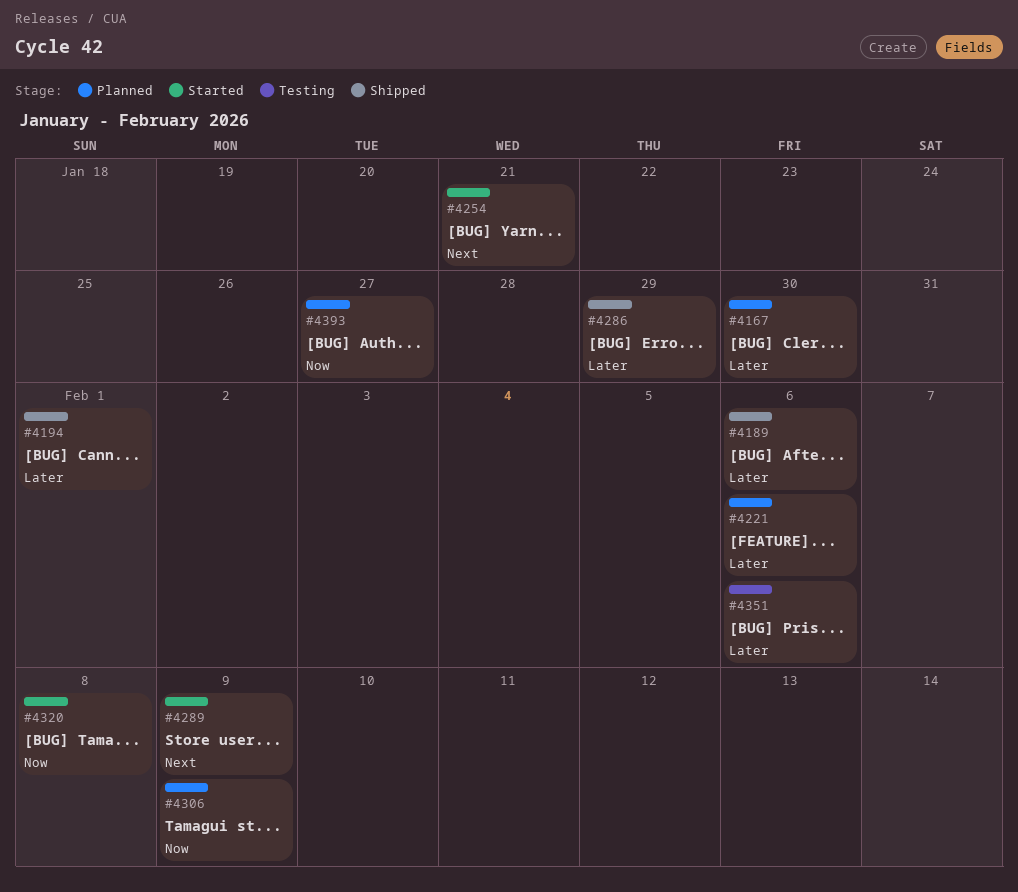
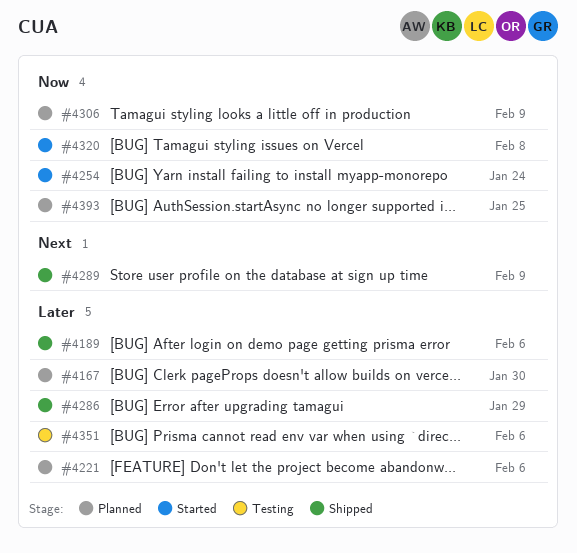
#4194: present -> none
#4254, priority: Next -> Now
#4254, due: Jan 21 -> Jan 24
#4289, status: Started -> Shipped
#4393, due: Jan 27 -> Jan 25

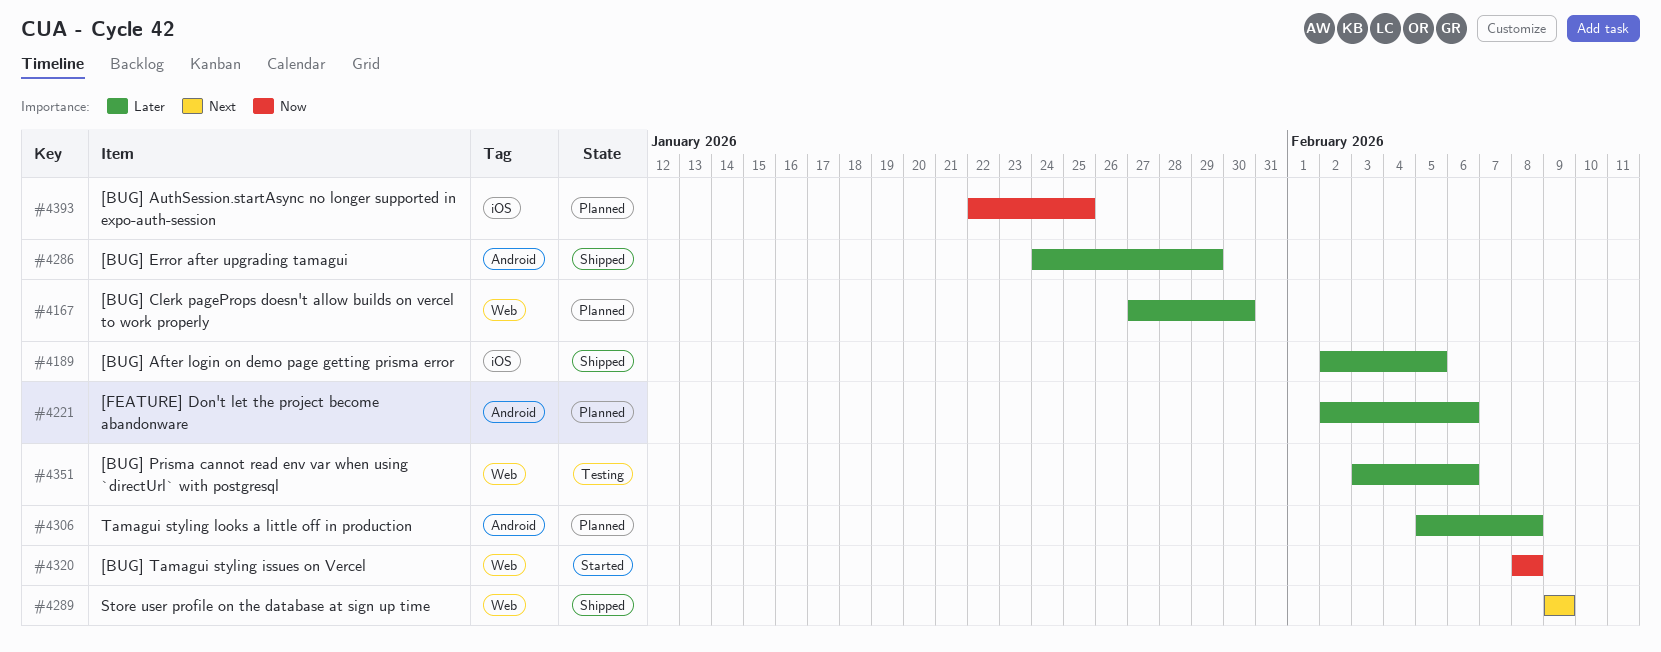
#4189, due: Feb 6 -> Feb 5
#4254: present -> none
#4306, priority: Now -> Later
#4306, due: Feb 9 -> Feb 8

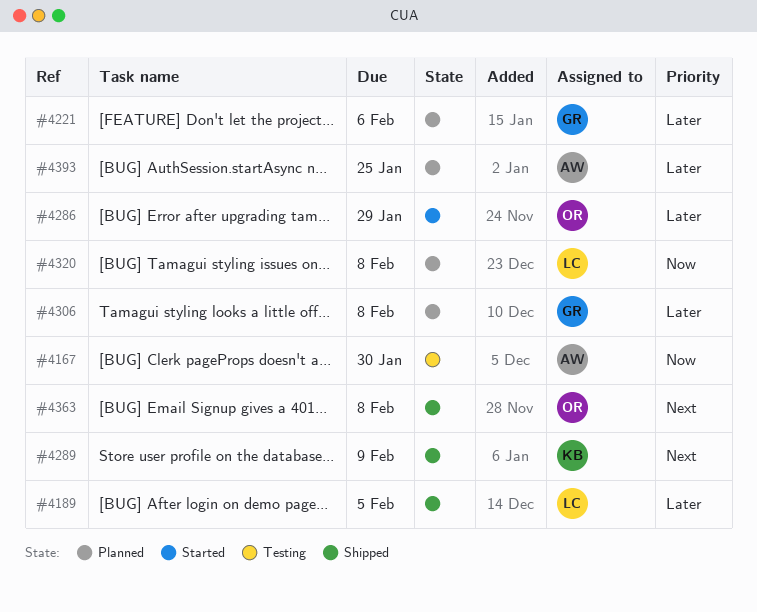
#4167, status: Planned -> Testing
#4167, priority: Later -> Now
#4286, status: Shipped -> Started
#4320, status: Started -> Planned
#4351: present -> none
#4363: none -> present
#4393, priority: Now -> Later

